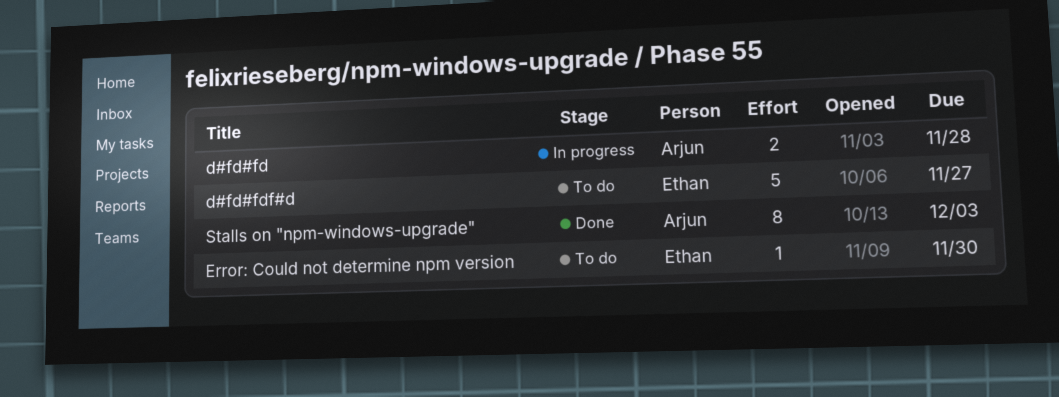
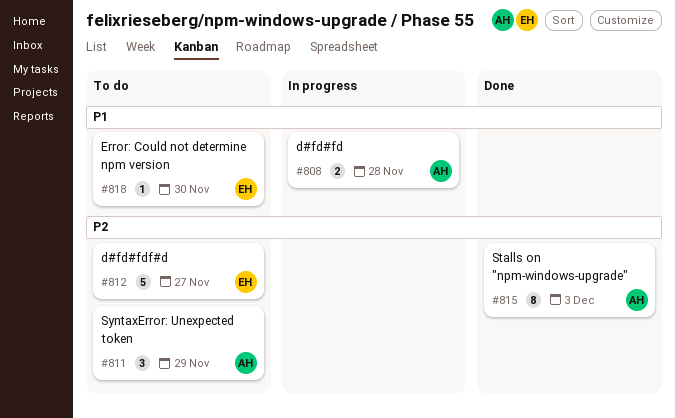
SyntaxError: Unexpected token: none -> present

